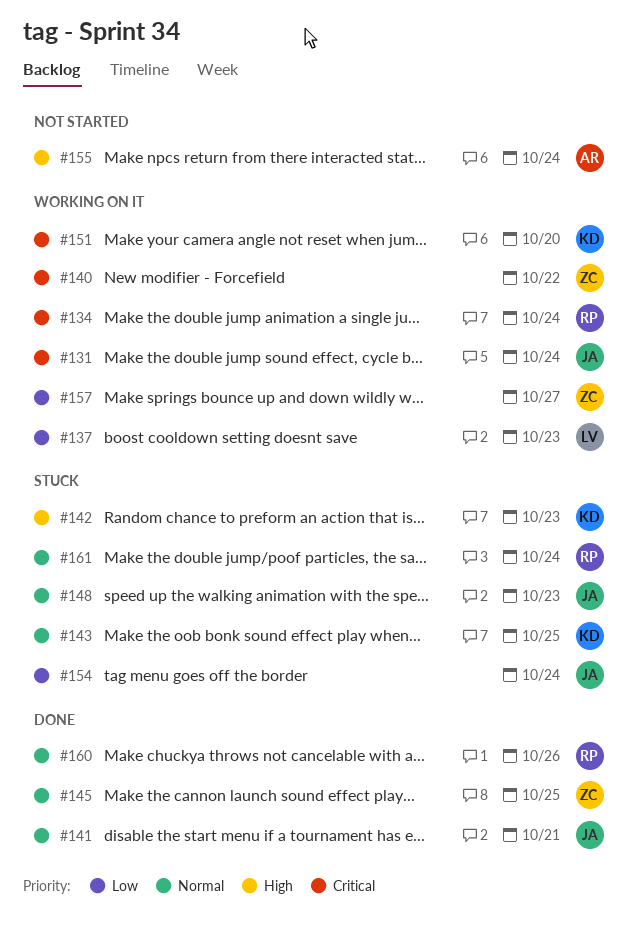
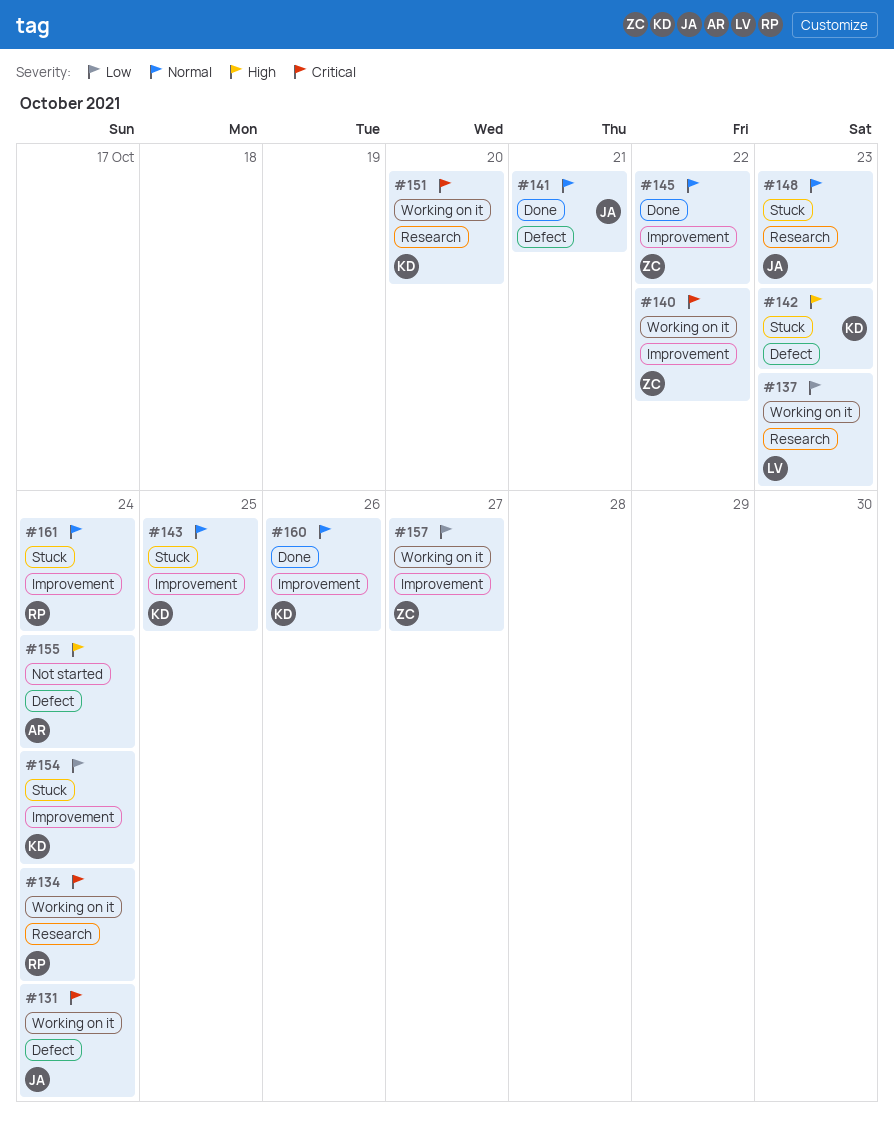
#145, due: Oct 25 -> Oct 22
#154, owner: JA -> KD
#160, owner: RP -> KD

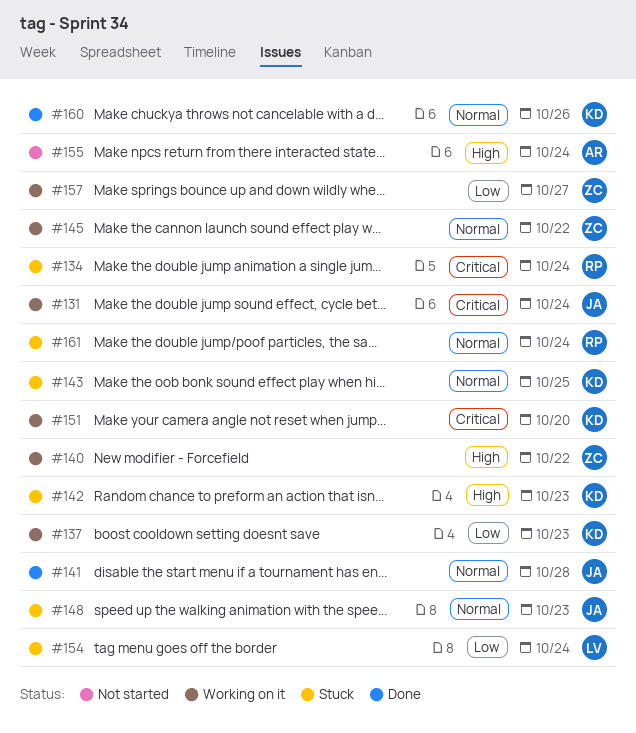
#134, status: Working on it -> Stuck
#137, owner: LV -> KD
#140, priority: Critical -> High
#141, due: Oct 21 -> Oct 28
#145, status: Done -> Working on it
#154, owner: KD -> LV

